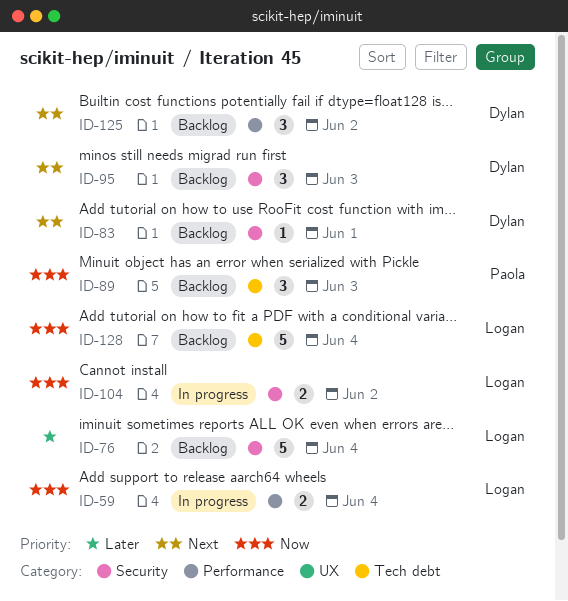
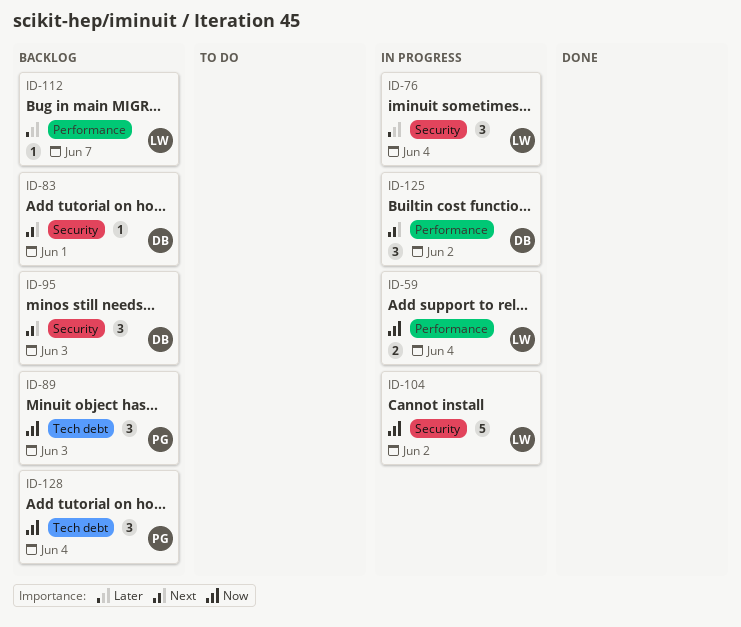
ID-76, status: Backlog -> In progress
ID-76, estimate: 5 -> 3
ID-104, estimate: 2 -> 5
ID-112: none -> present
ID-125, status: Backlog -> In progress
ID-128, owner: Logan -> Paola
ID-128, estimate: 5 -> 3

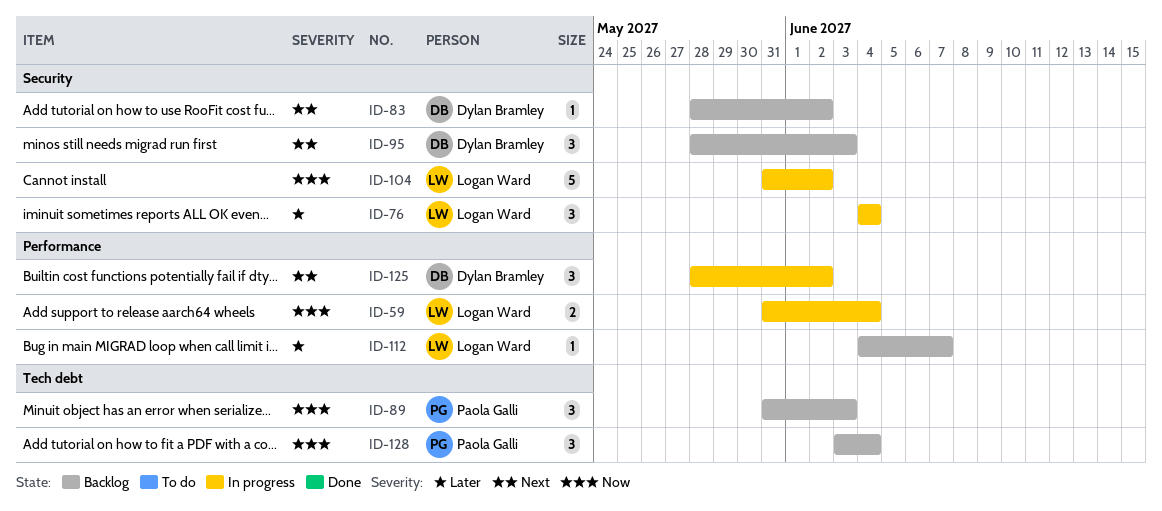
ID-83, due: Jun 1 -> Jun 2

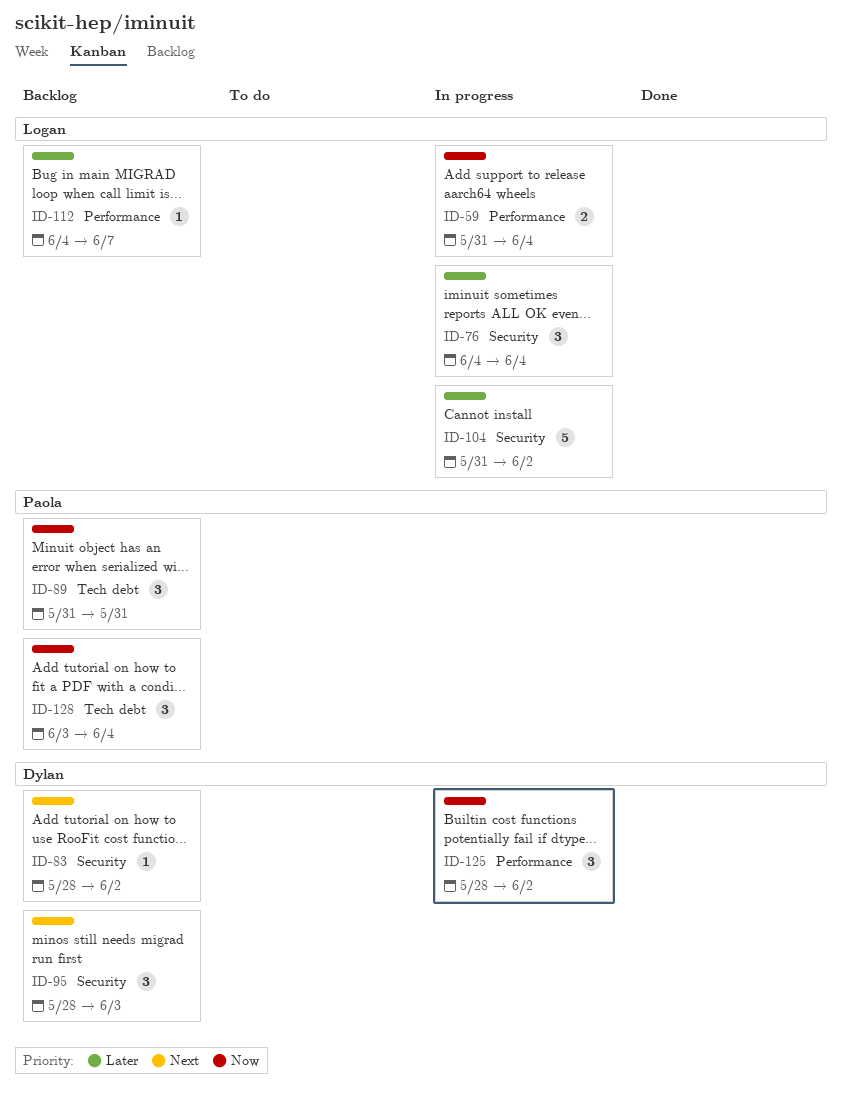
ID-89, due: Jun 3 -> May 31
ID-104, priority: Now -> Later
ID-125, priority: Next -> Now

